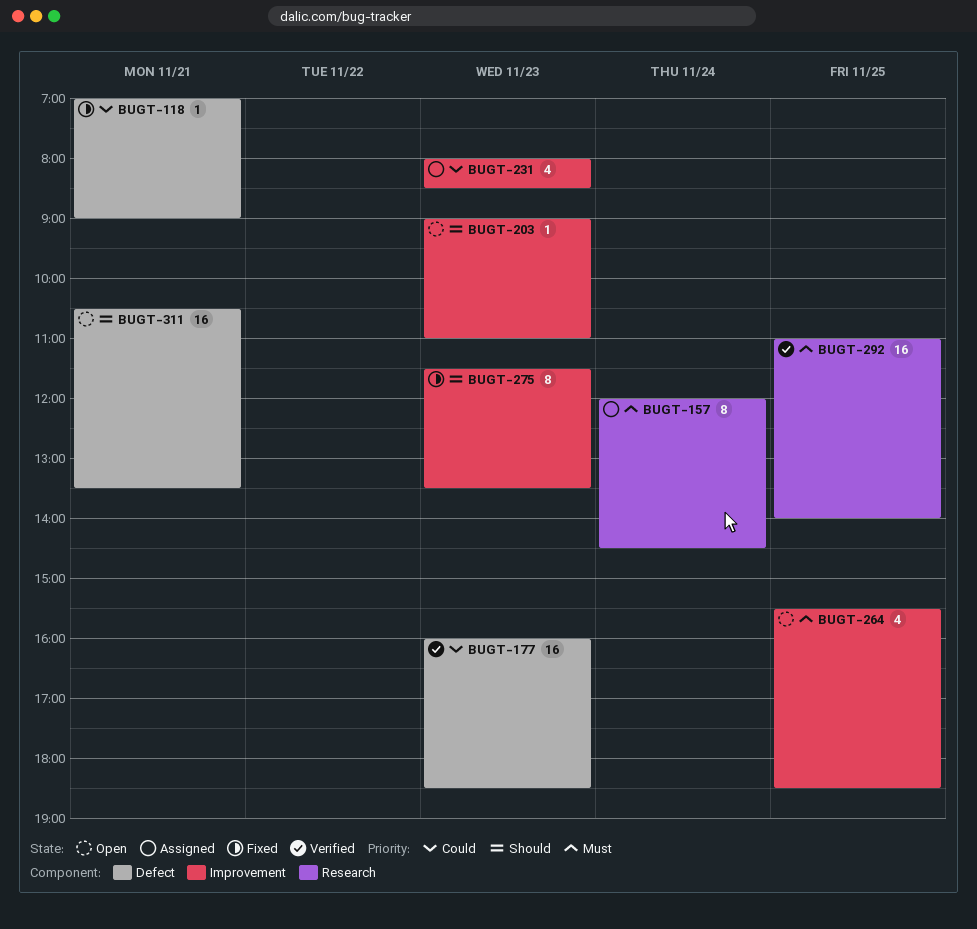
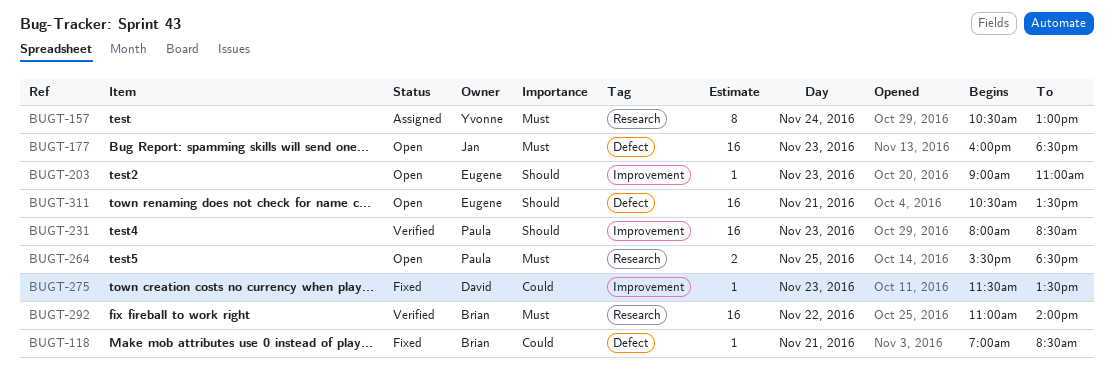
BUGT-118, ends: 09:00 -> 08:30
BUGT-157, begins: 12:00 -> 10:30
BUGT-157, ends: 14:30 -> 13:00
BUGT-177, status: Verified -> Open
BUGT-177, priority: Could -> Must
BUGT-231, status: Assigned -> Verified
BUGT-231, priority: Could -> Should
BUGT-231, estimate: 4 -> 16
BUGT-264, label: Improvement -> Research
BUGT-264, estimate: 4 -> 2
BUGT-275, priority: Should -> Could
BUGT-275, estimate: 8 -> 1
BUGT-292, day: Nov 25 -> Nov 22

